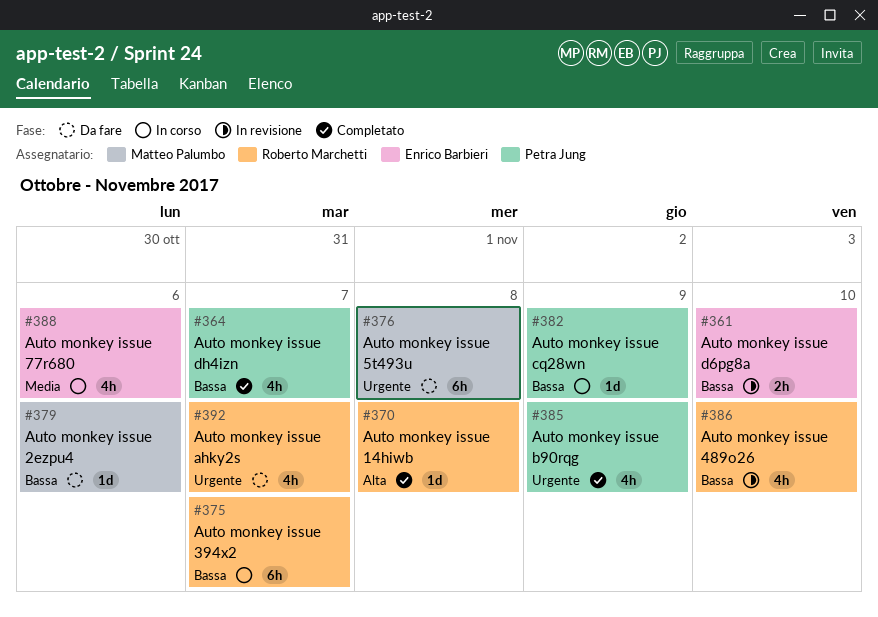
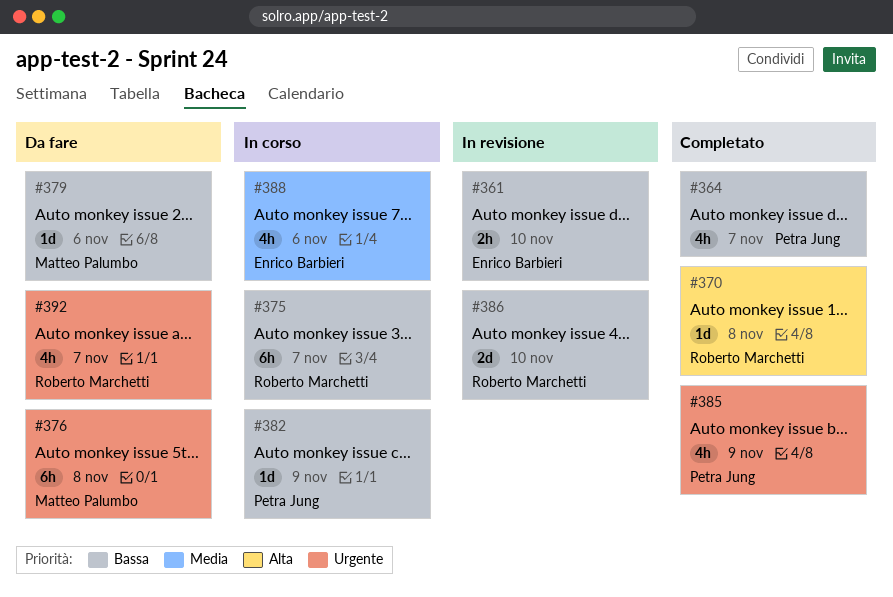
#386, estimate: 4h -> 2d

